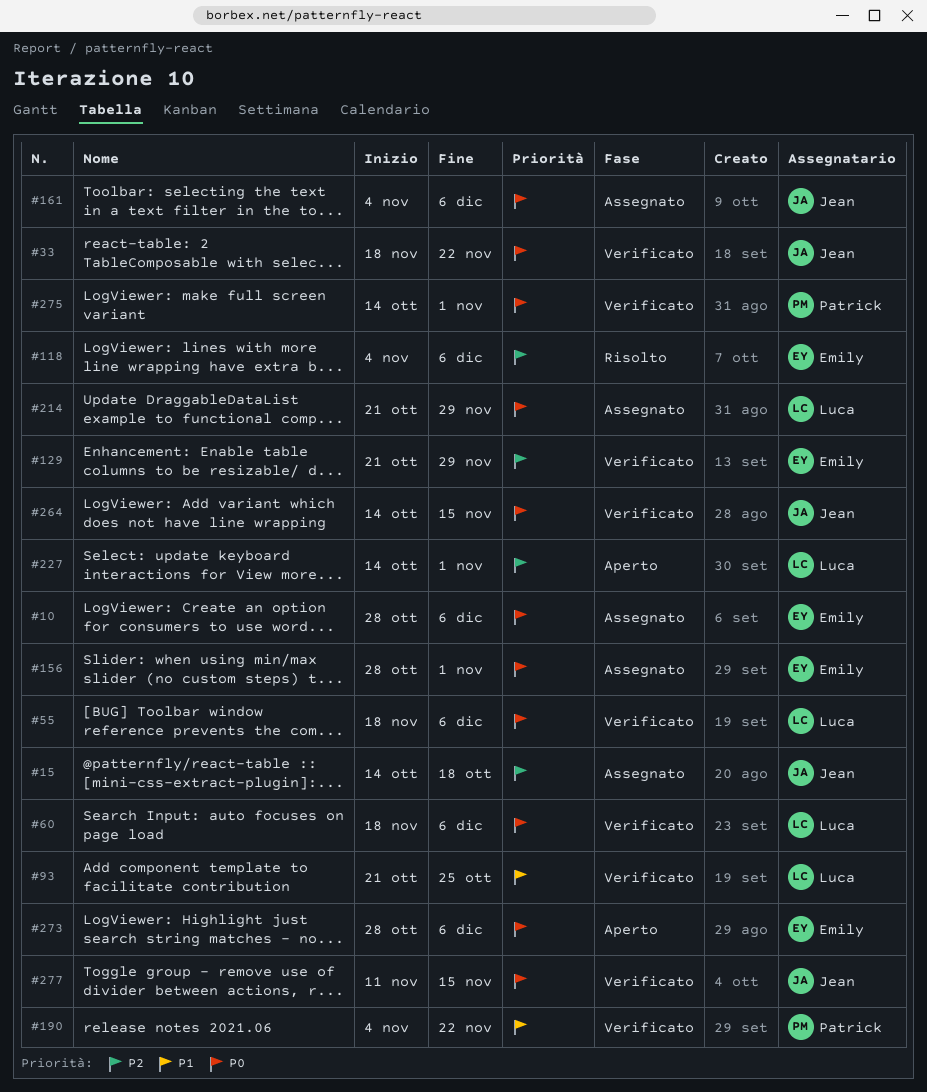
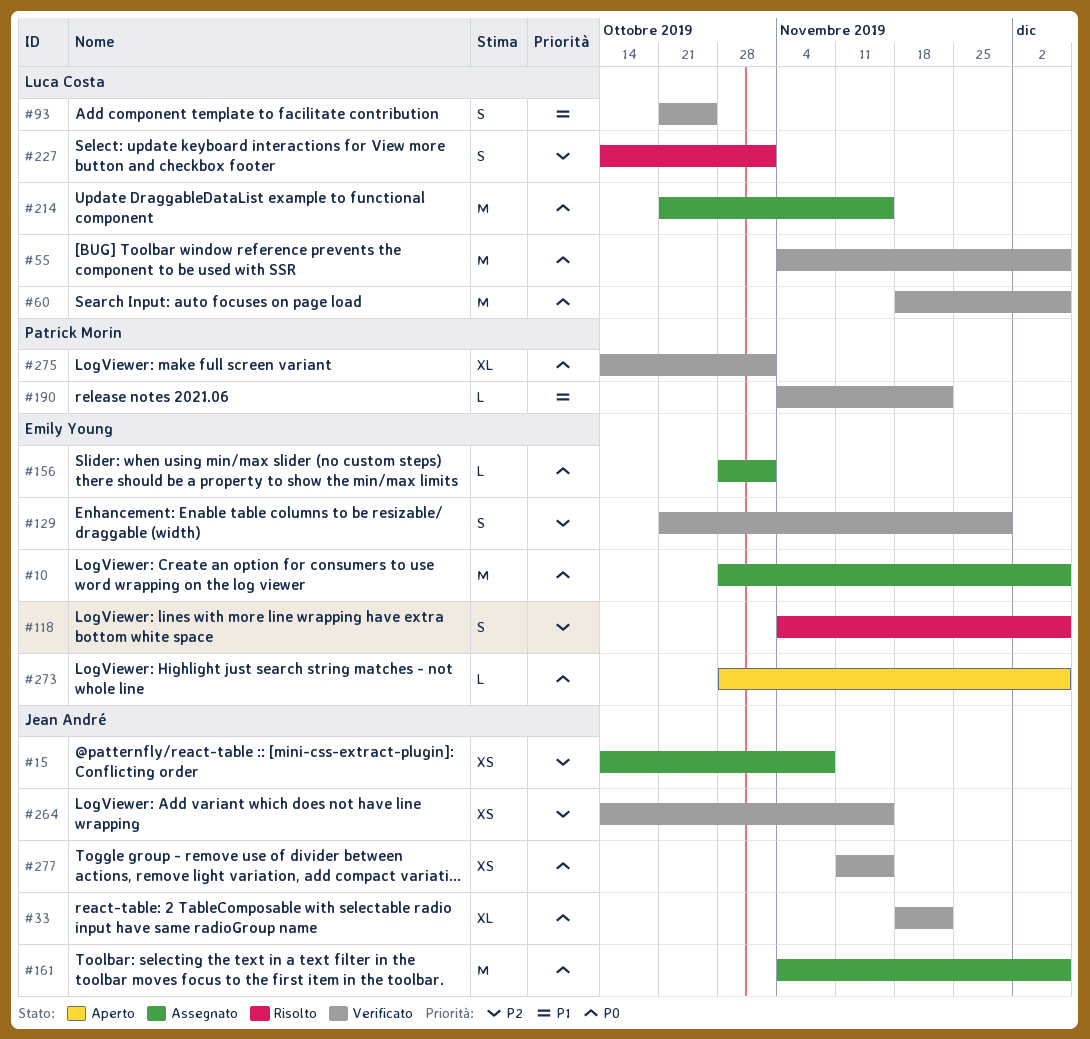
#15, due: Oct 18 -> Nov 8
#55, start: Nov 18 -> Nov 4
#214, due: Nov 29 -> Nov 15
#227, status: Aperto -> Risolto
#264, priority: P0 -> P2

